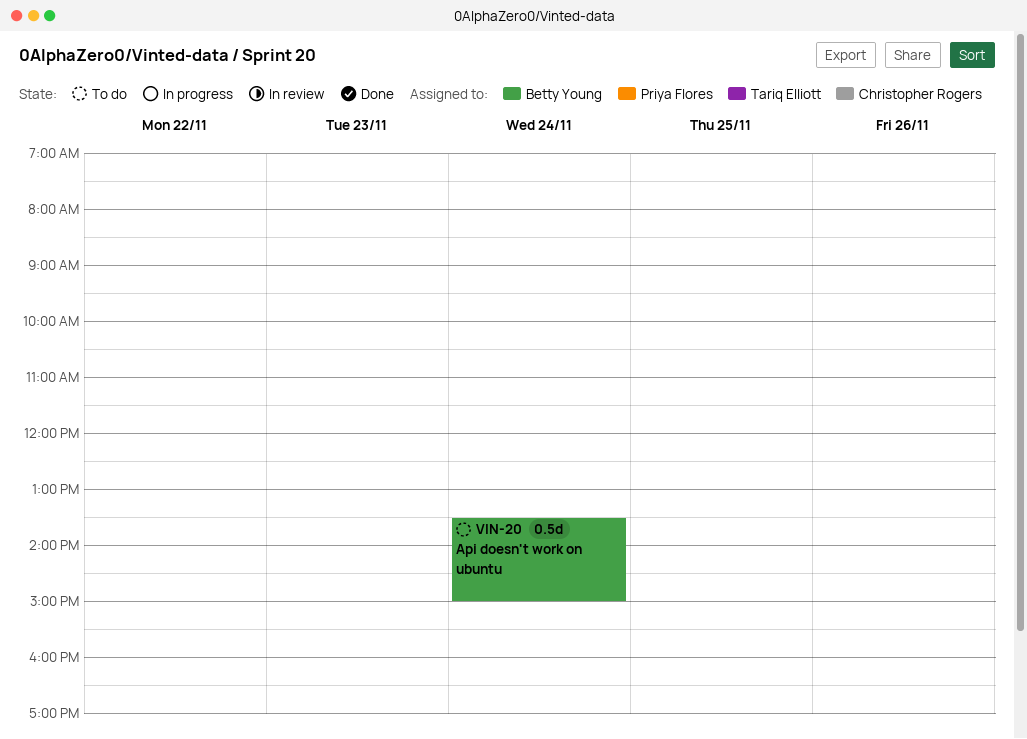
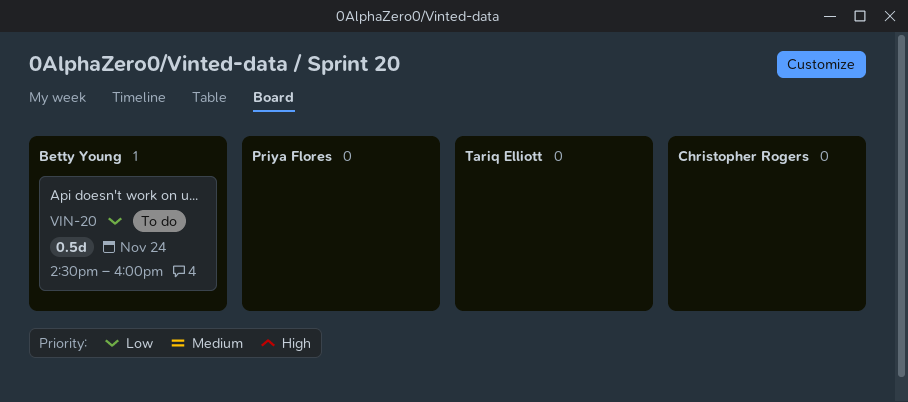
VIN-20, begins: 13:30 -> 14:30
VIN-20, ends: 15:00 -> 16:00

